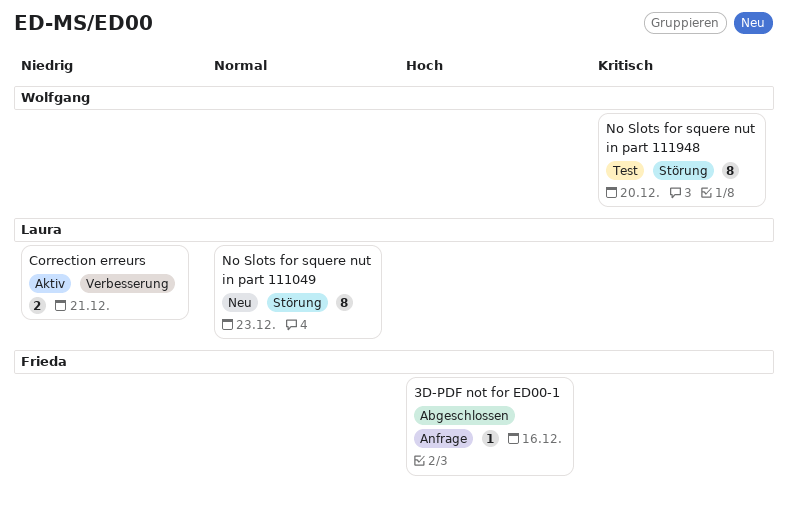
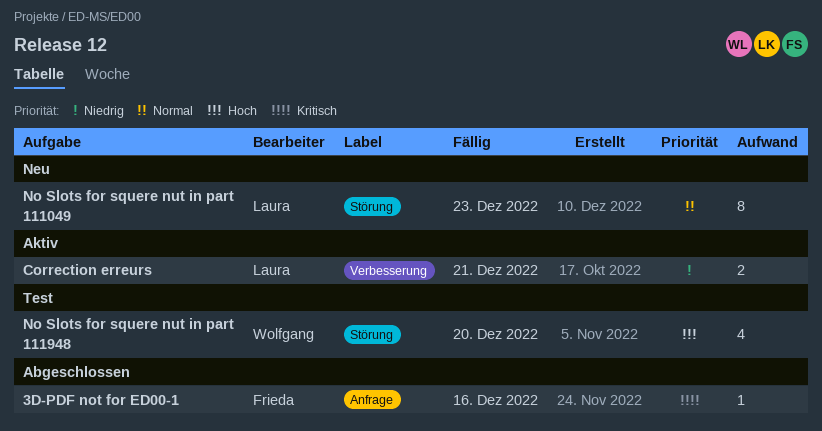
3D-PDF not for ED00-1, priority: Hoch -> Kritisch
No Slots for squere nut in part 111948, priority: Kritisch -> Hoch
No Slots for squere nut in part 111948, estimate: 8 -> 4

